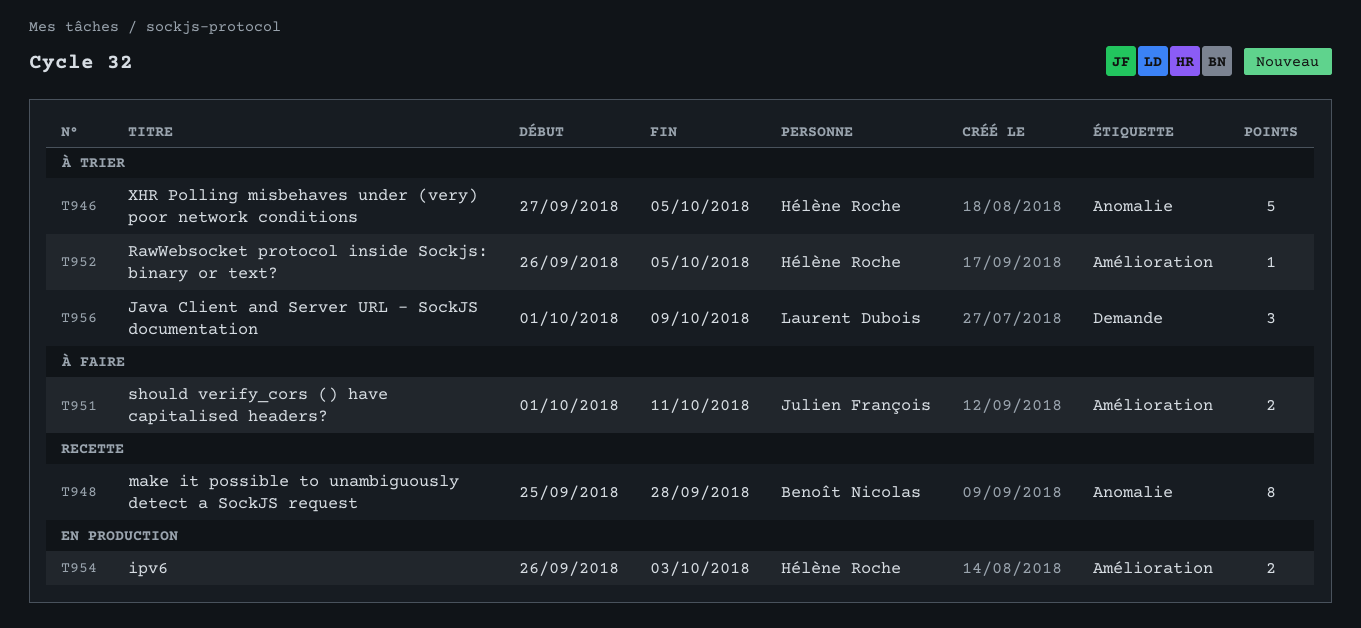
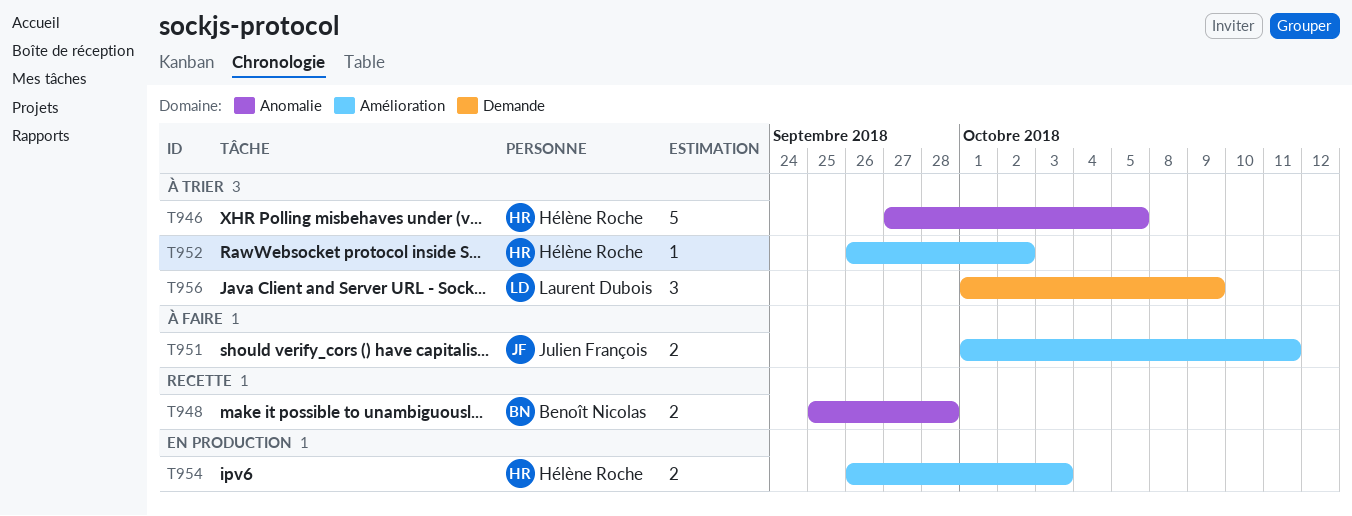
T948, estimate: 8 -> 2
T952, due: Oct 5 -> Oct 2

